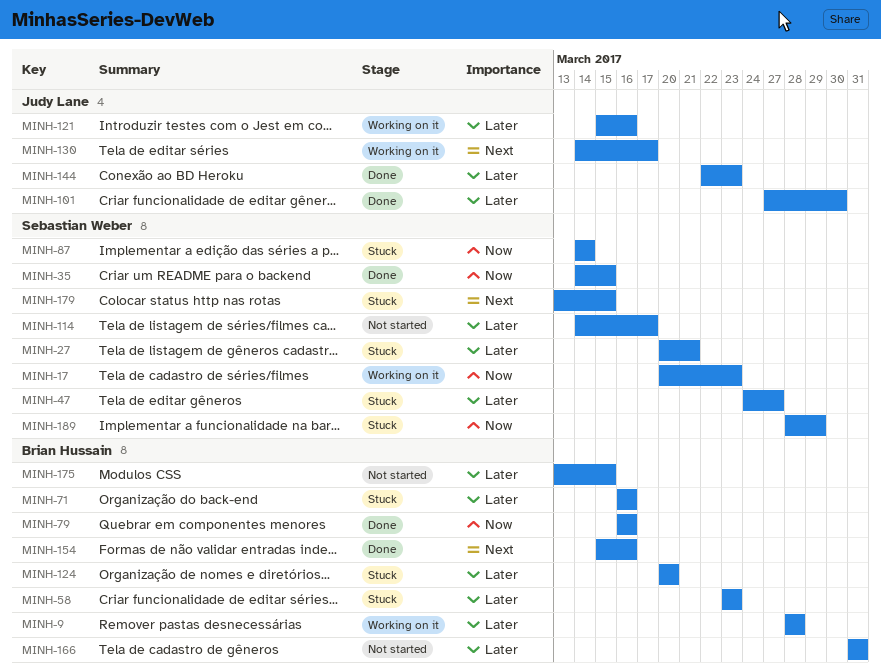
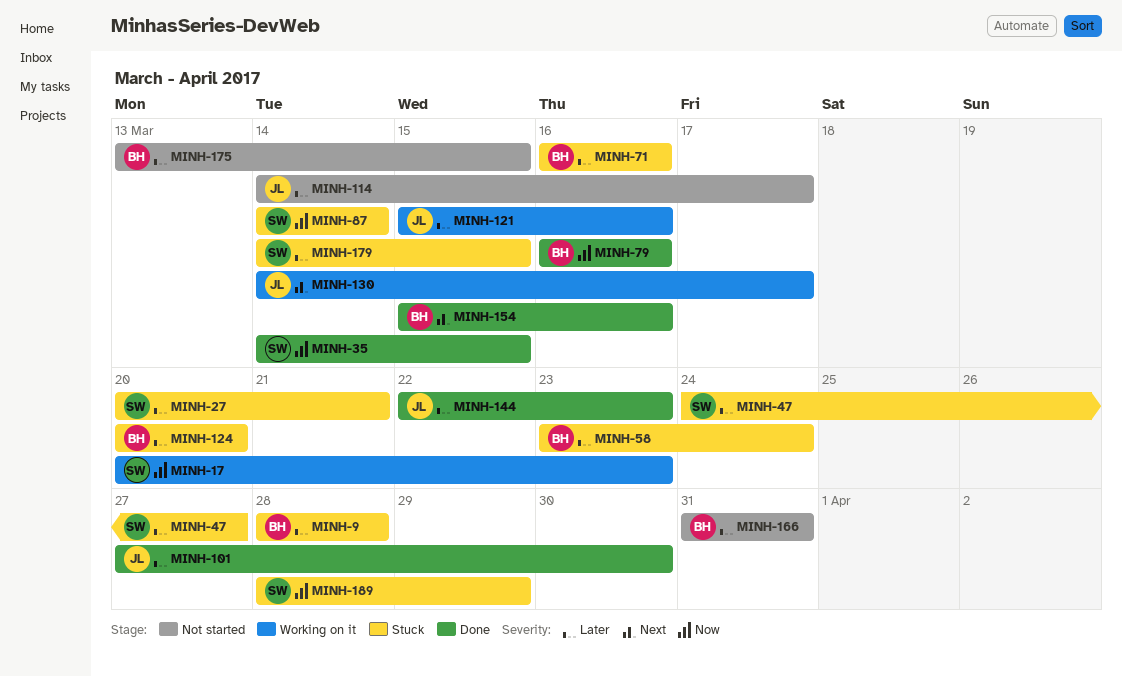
MINH-9, status: Working on it -> Stuck
MINH-58, due: Mar 23 -> Mar 24
MINH-114, owner: Sebastian Weber -> Judy Lane
MINH-179, priority: Next -> Later
MINH-179, start: Mar 13 -> Mar 14

